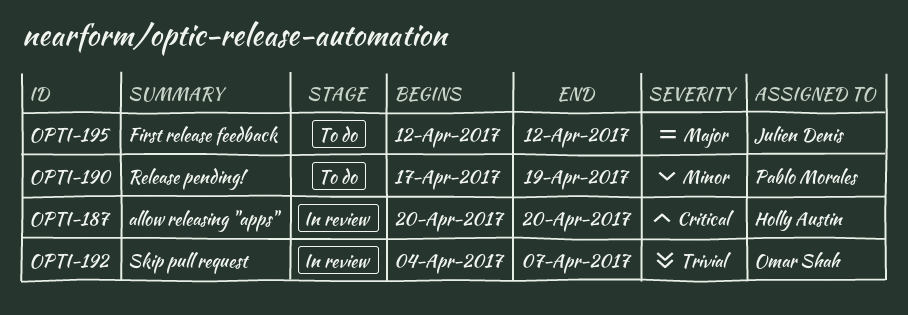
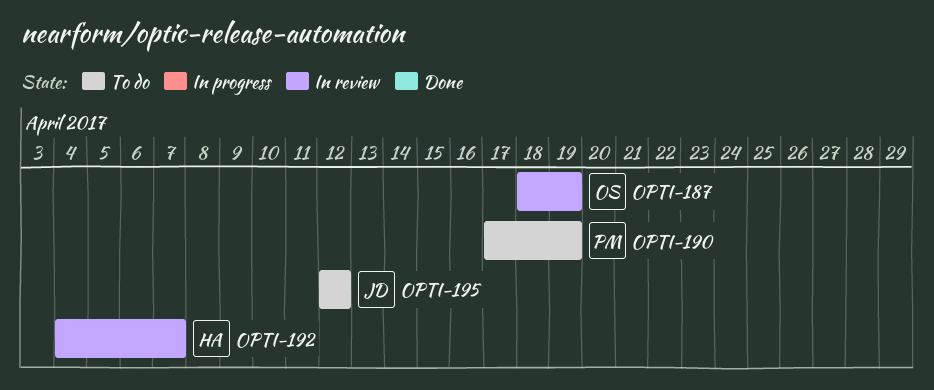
OPTI-187, owner: Holly Austin -> Omar Shah
OPTI-187, start: Apr 20 -> Apr 18
OPTI-187, due: Apr 20 -> Apr 19
OPTI-192, owner: Omar Shah -> Holly Austin

